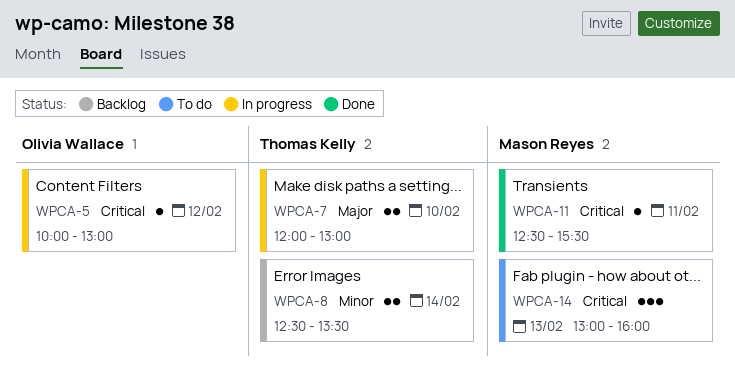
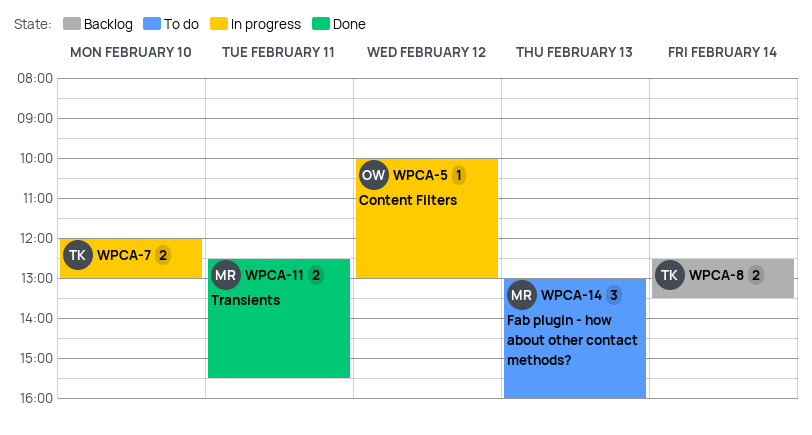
WPCA-11, estimate: 1 -> 2

